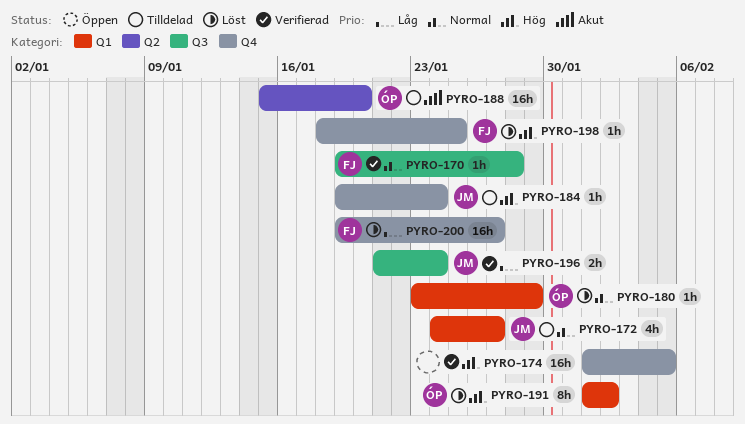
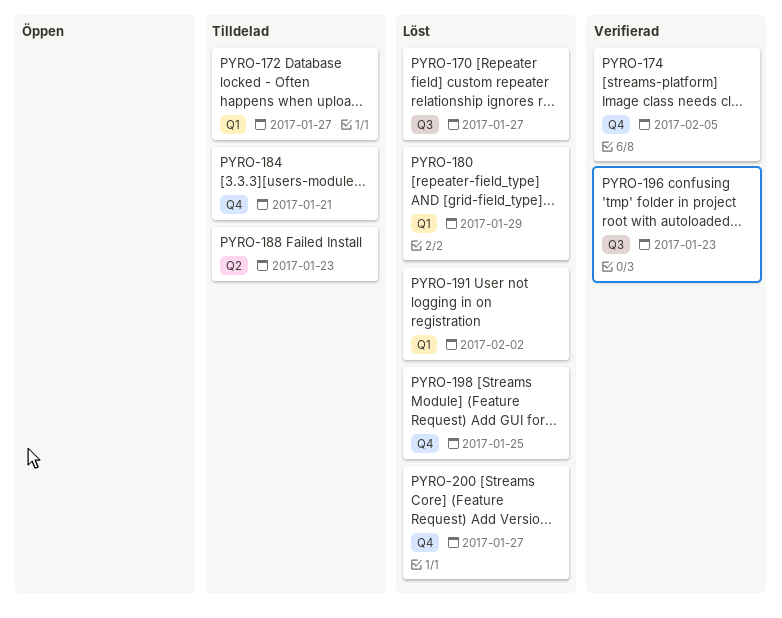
PYRO-170, status: Verifierad -> Löst
PYRO-170, due: Jan 28 -> Jan 27
PYRO-184, due: Jan 24 -> Jan 21
PYRO-188, due: Jan 20 -> Jan 23
PYRO-196, due: Jan 24 -> Jan 23

